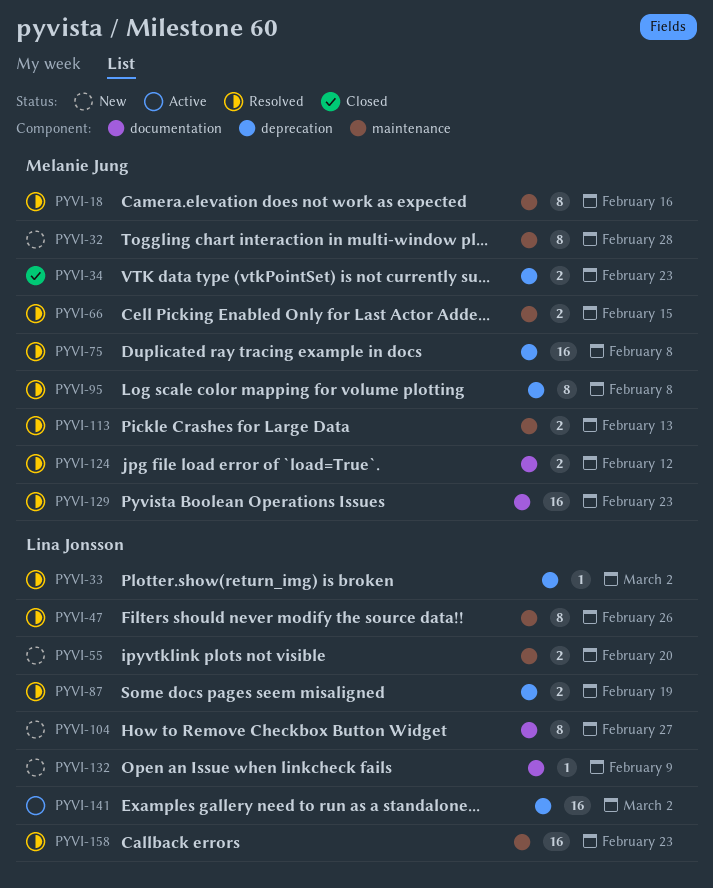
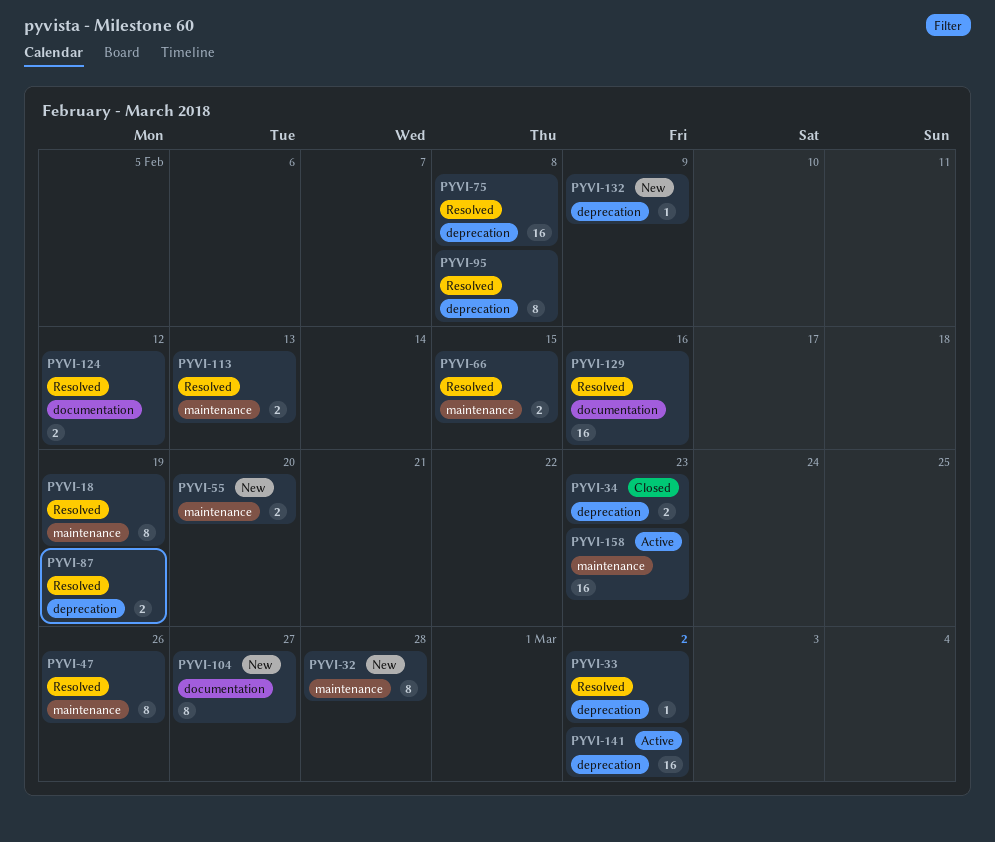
PYVI-18, due: Feb 16 -> Feb 19
PYVI-129, due: Feb 23 -> Feb 16
PYVI-132, label: documentation -> deprecation
PYVI-158, status: Resolved -> Active

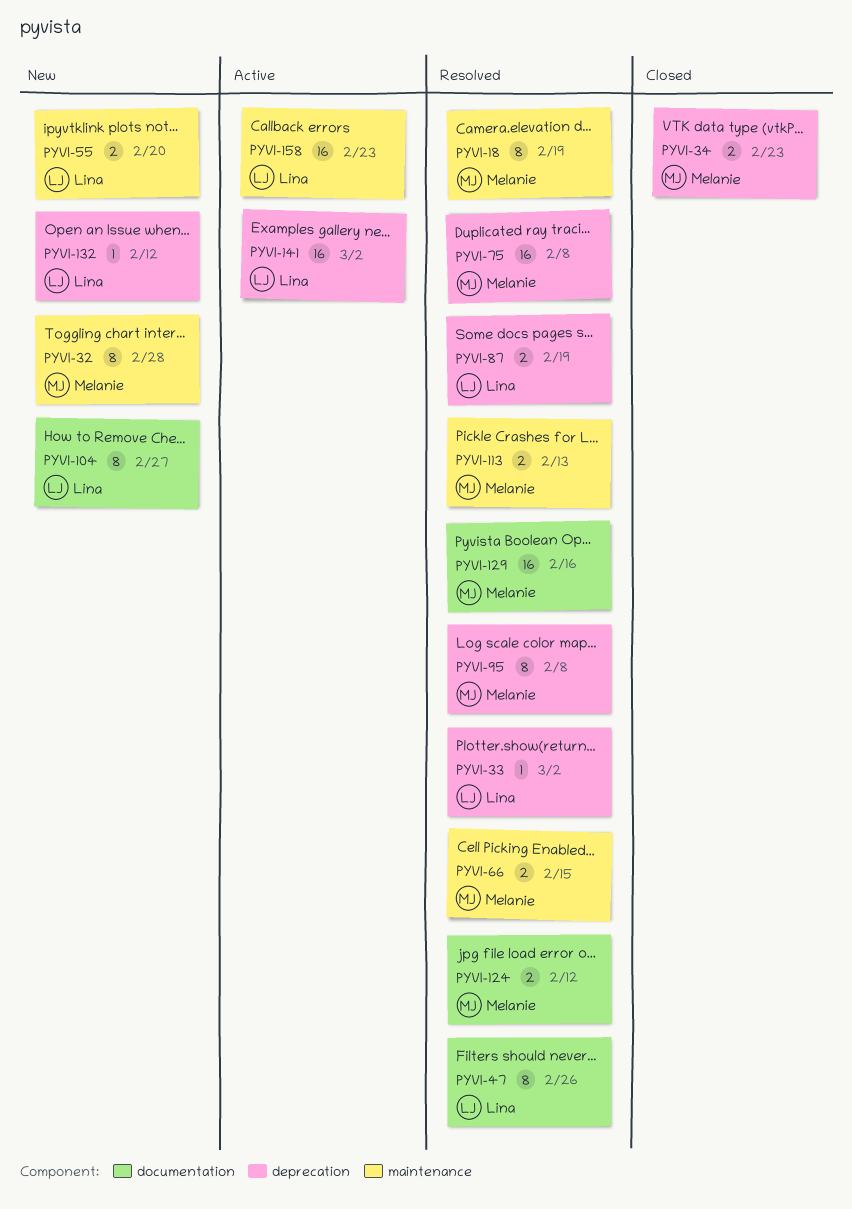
PYVI-47, label: maintenance -> documentation
PYVI-132, due: Feb 9 -> Feb 12

